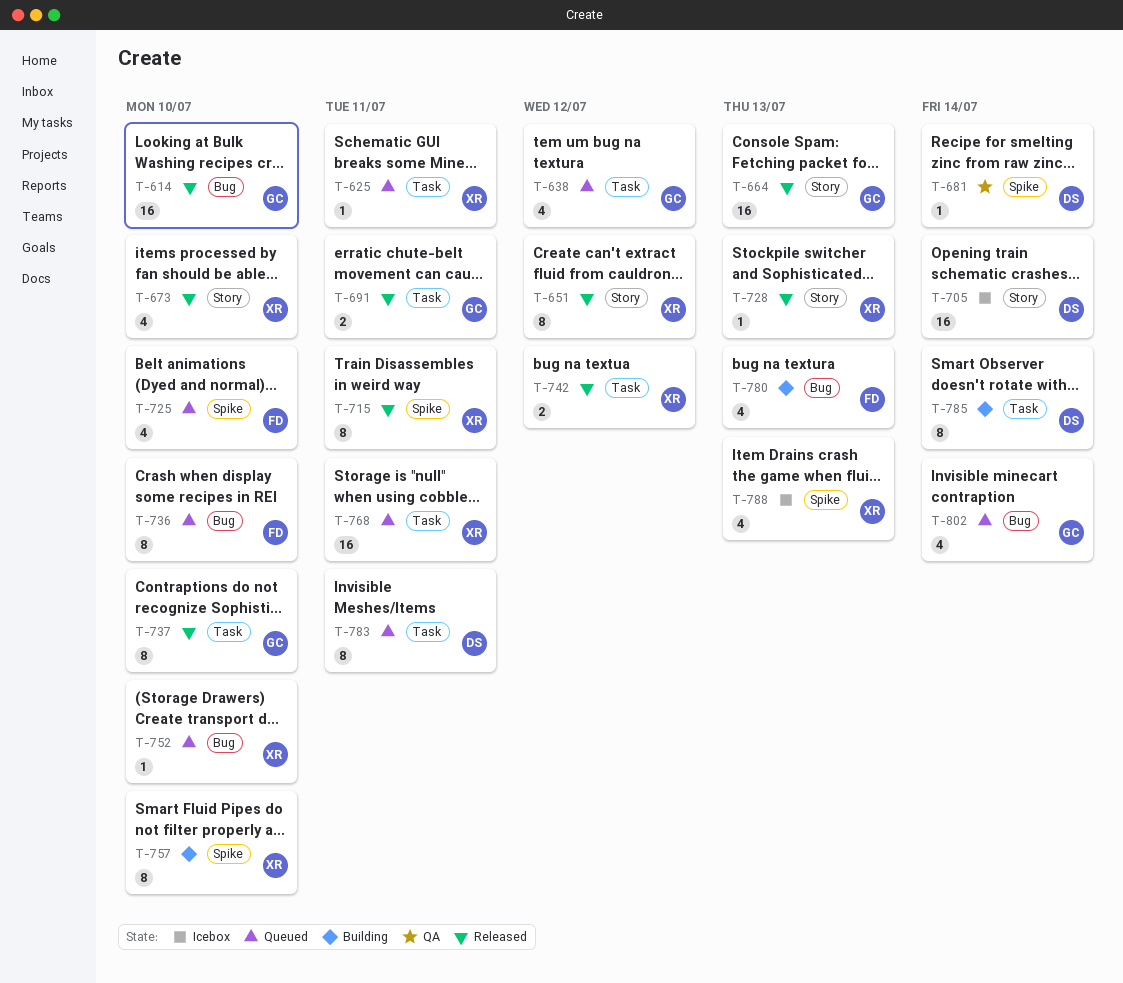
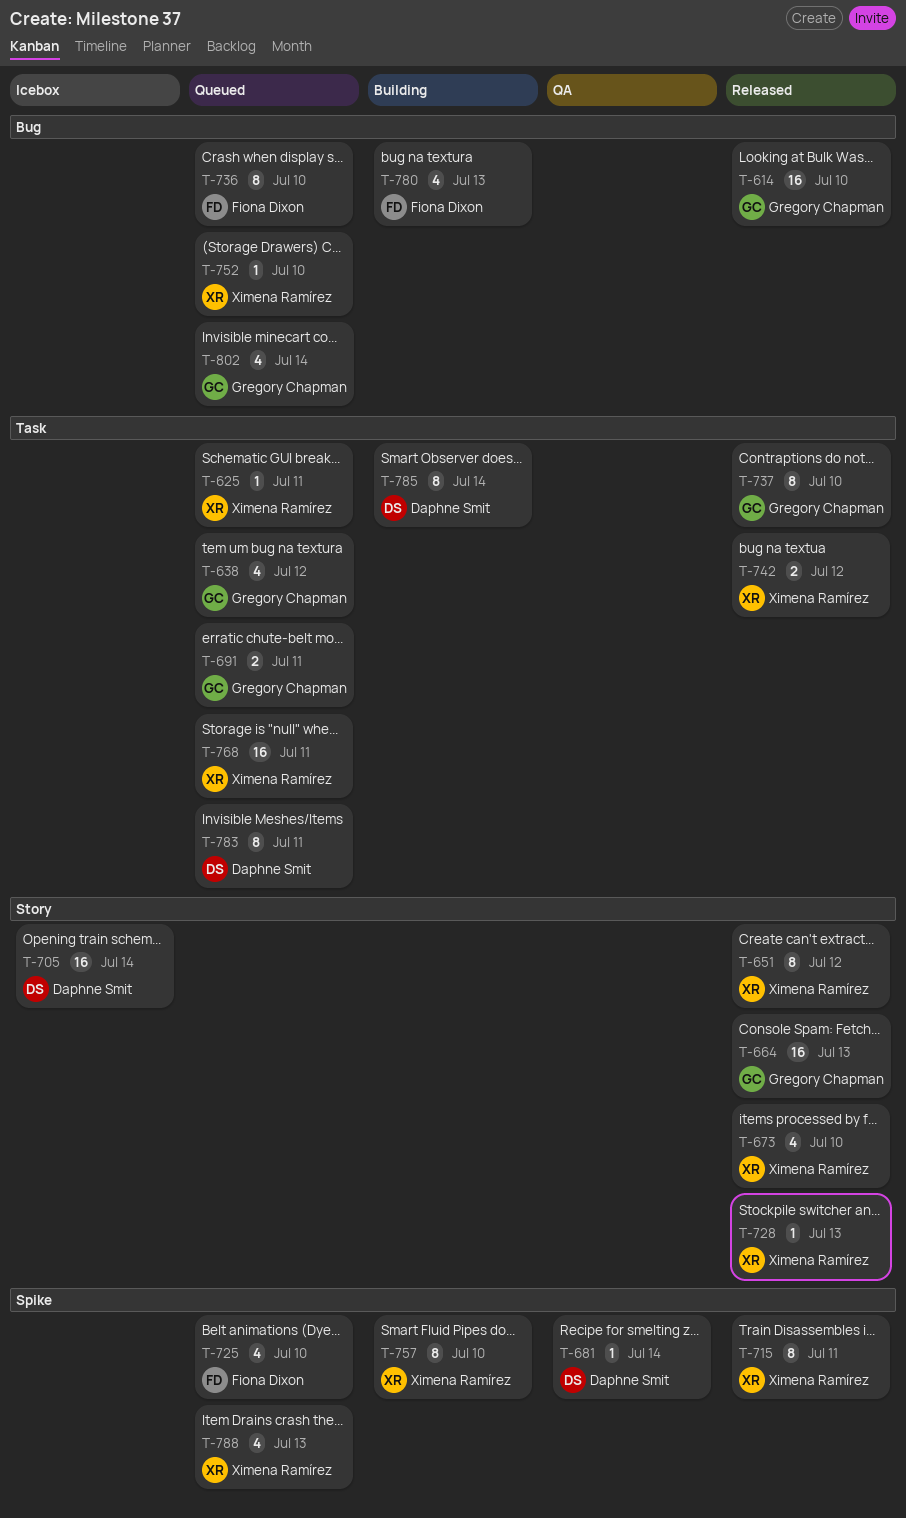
T-691, status: Released -> Queued
T-788, status: Icebox -> Queued

